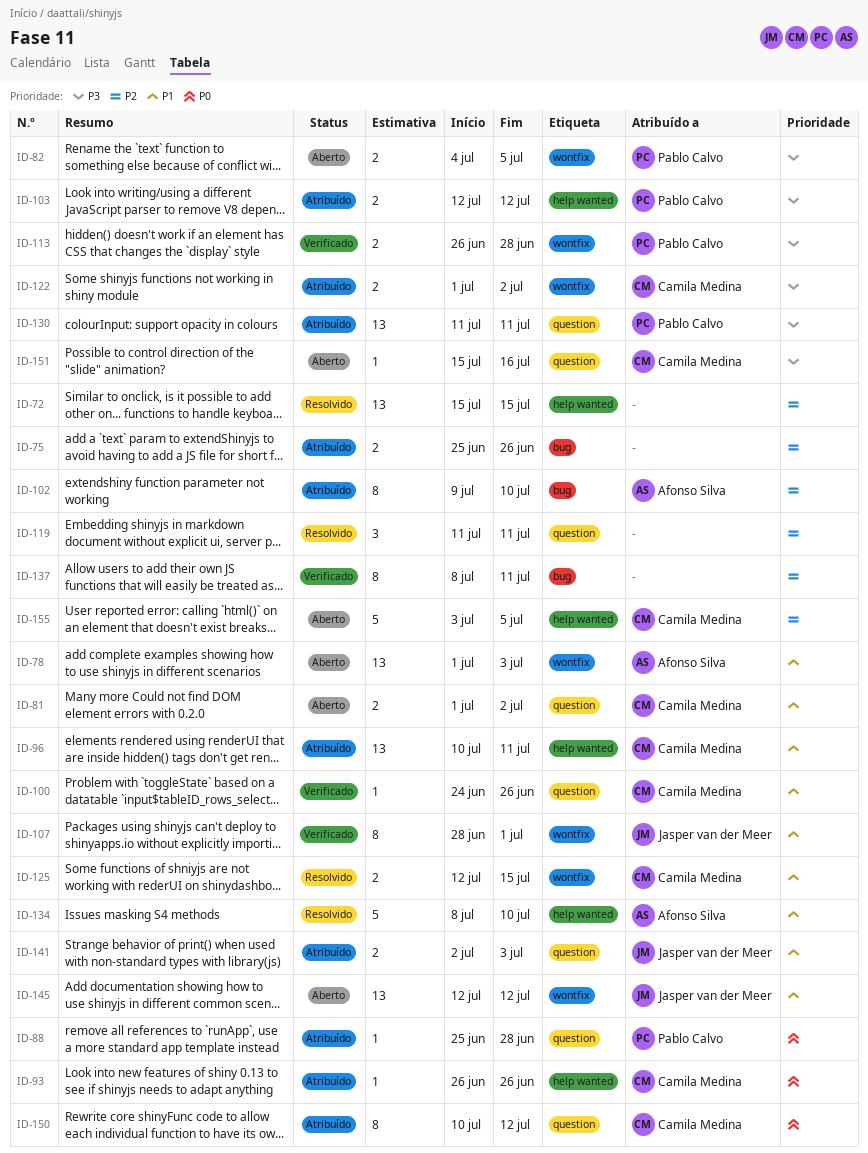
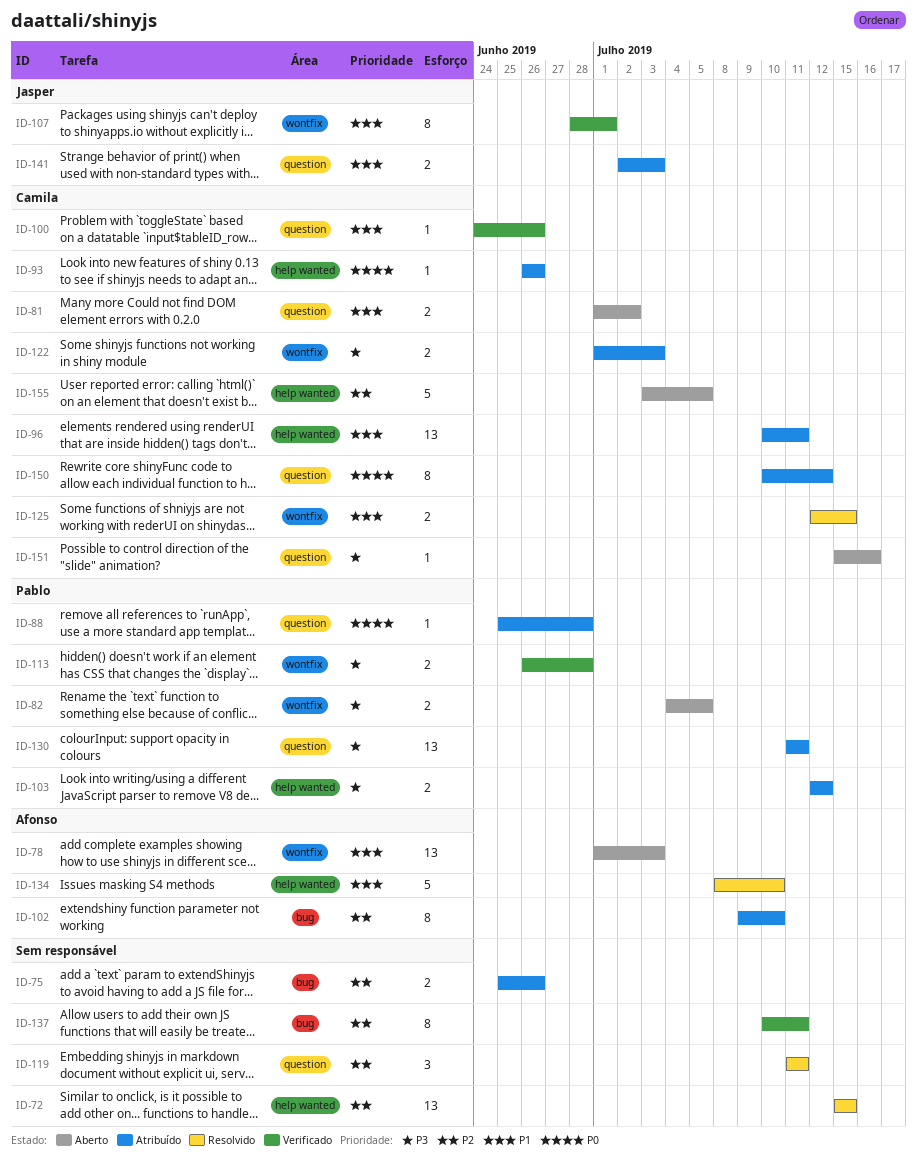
ID-122, due: Jul 2 -> Jul 3
ID-137, start: Jul 8 -> Jul 10
ID-145: present -> none

